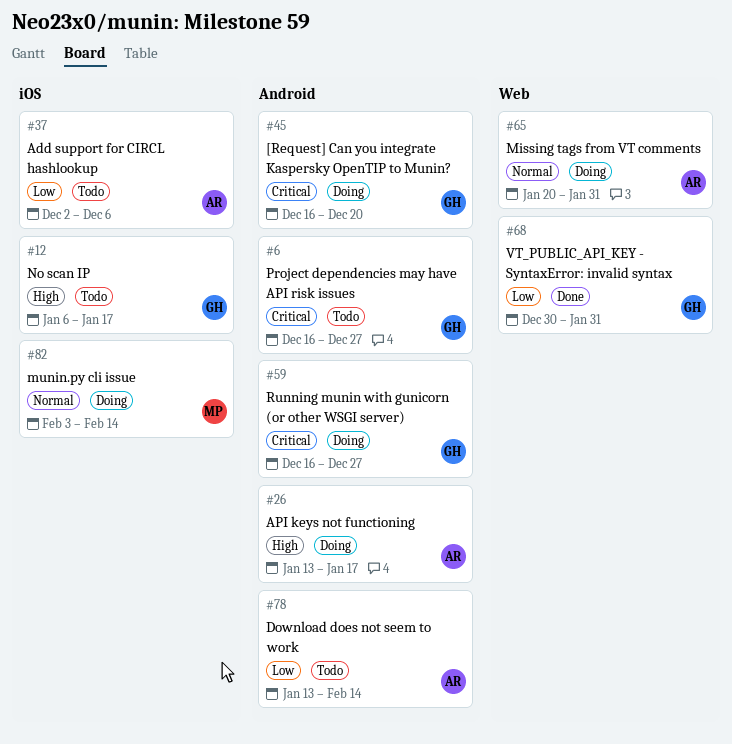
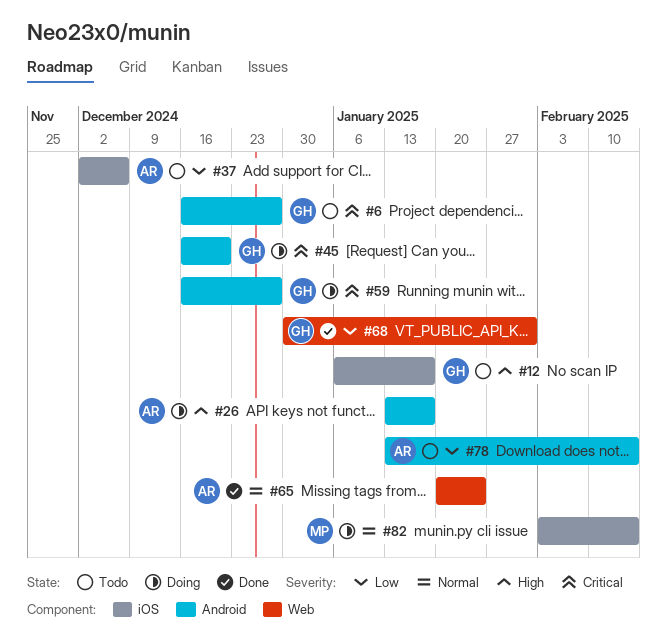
#65, status: Doing -> Done
#65, due: Jan 31 -> Jan 24

